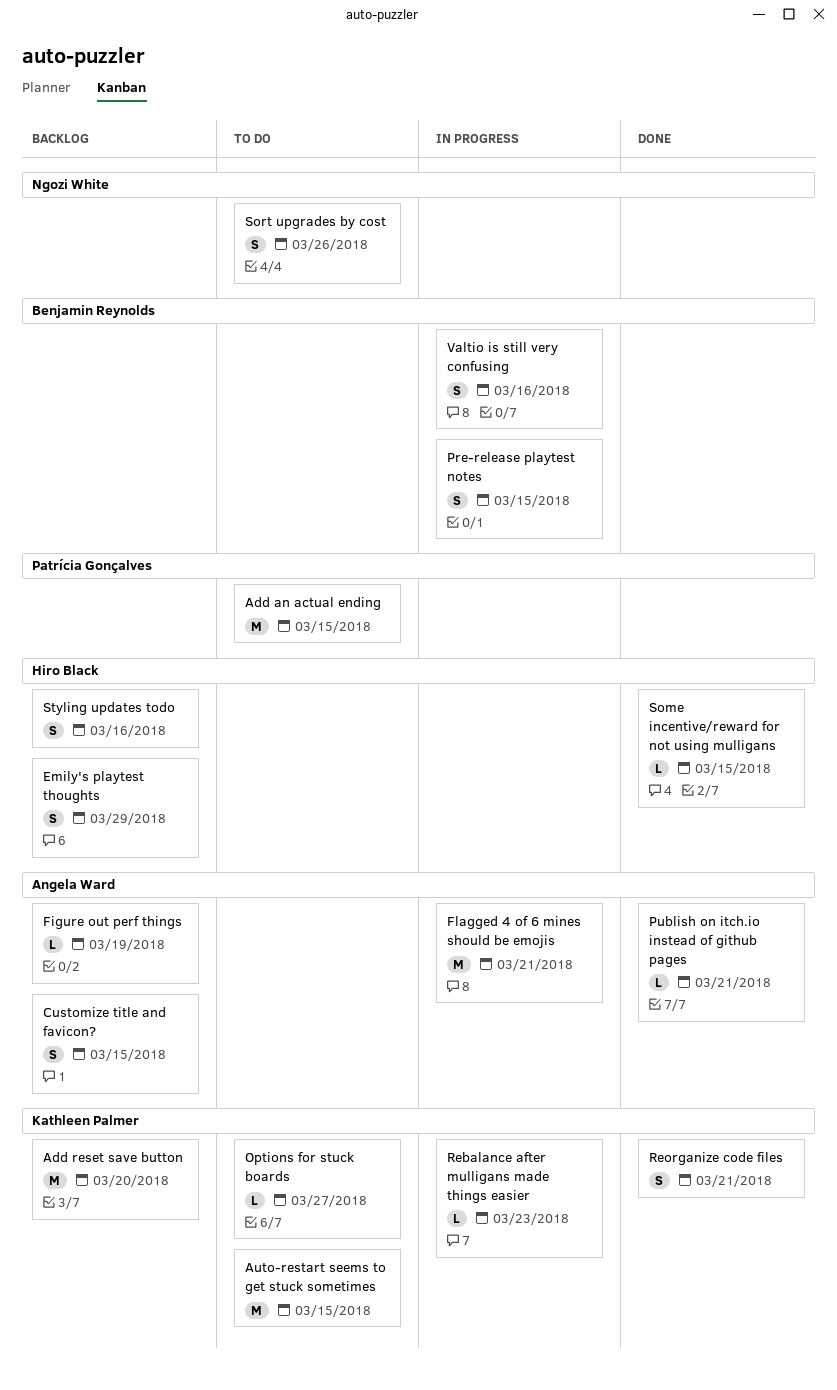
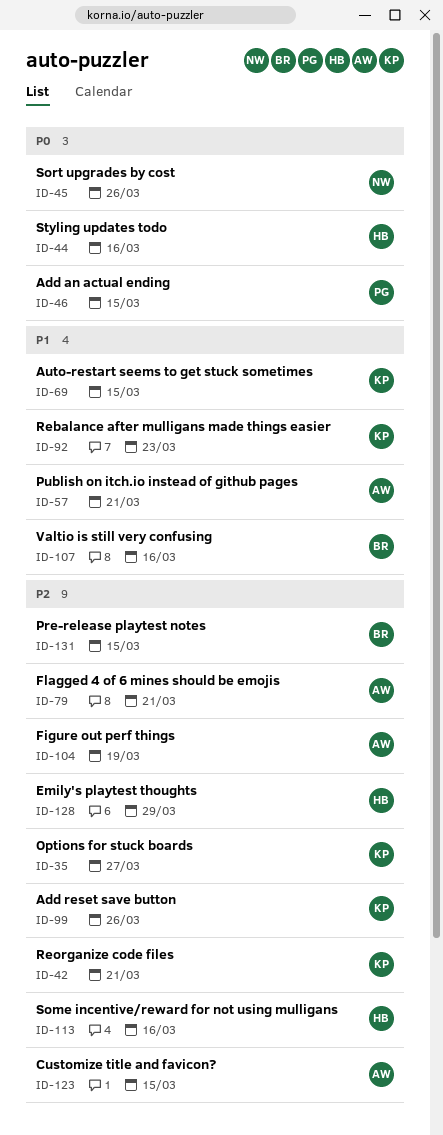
Add reset save button, due: Mar 20 -> Mar 26
Some incentive/reward for not using mulligans, due: Mar 15 -> Mar 16

